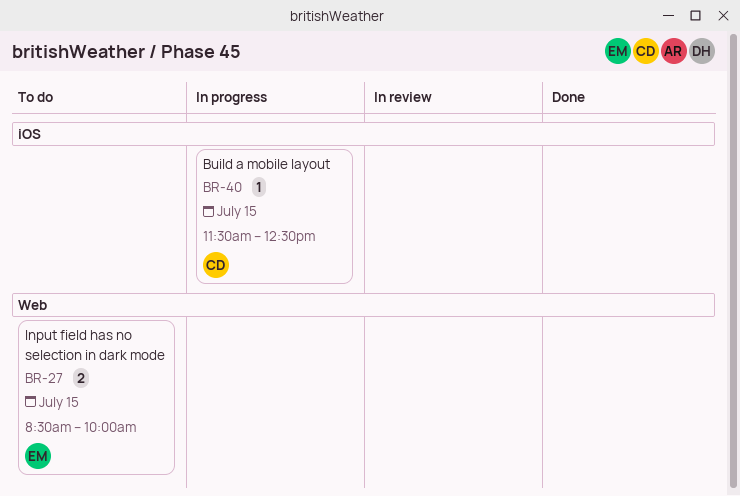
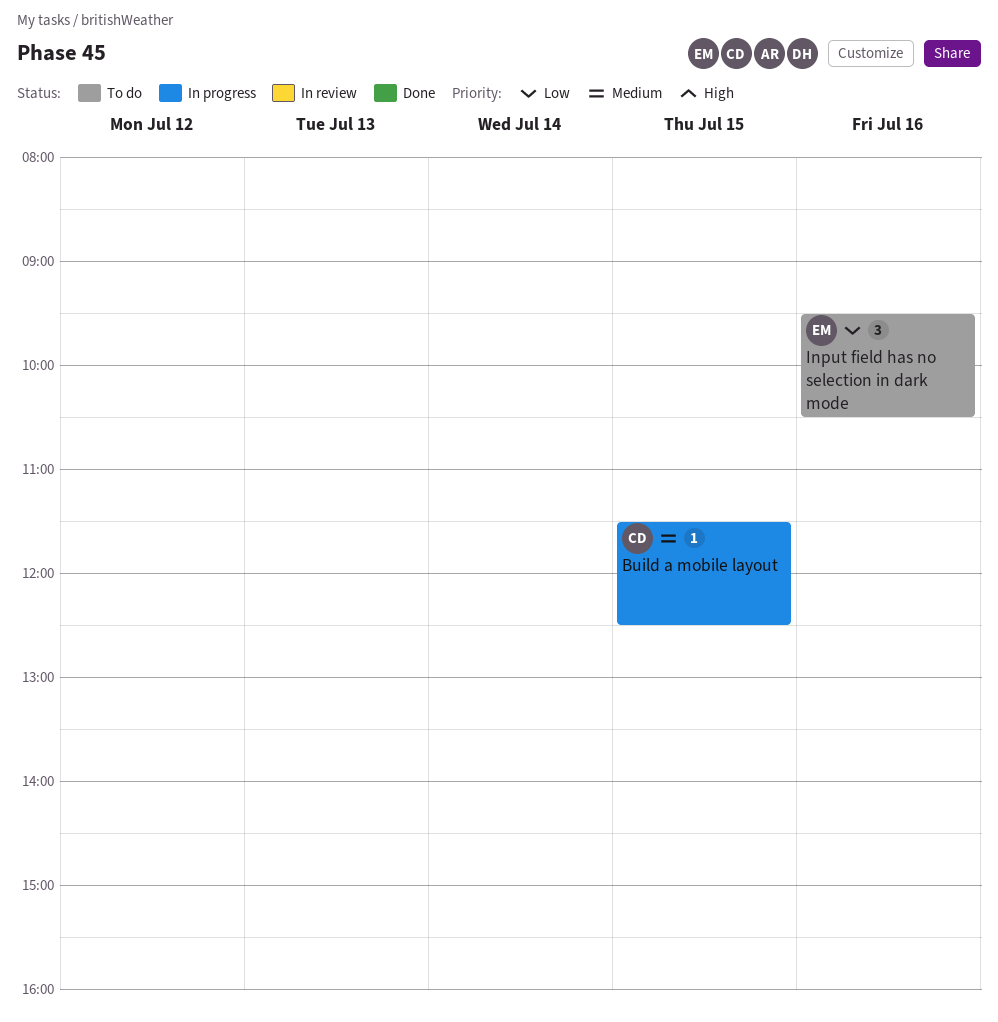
Input field has no selection in dark mode, estimate: 2 -> 3
Input field has no selection in dark mode, day: Jul 15 -> Jul 16
Input field has no selection in dark mode, begins: 08:30 -> 09:30
Input field has no selection in dark mode, ends: 10:00 -> 10:30

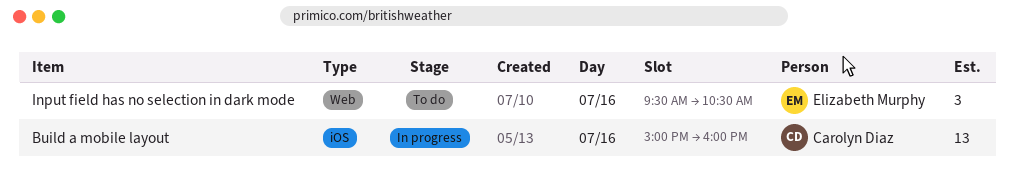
Build a mobile layout, estimate: 1 -> 13
Build a mobile layout, day: Jul 15 -> Jul 16
Build a mobile layout, begins: 11:30 -> 15:00
Build a mobile layout, ends: 12:30 -> 16:00

